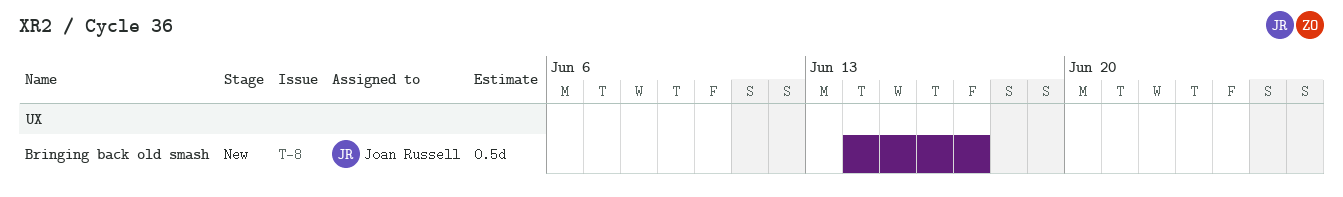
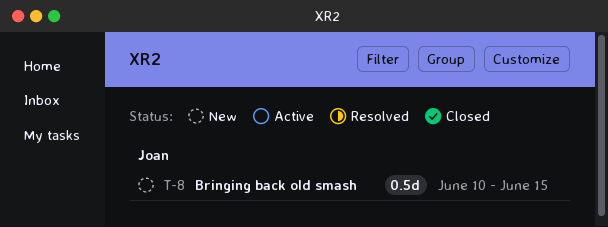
T-8, start: Jun 14 -> Jun 10
T-8, due: Jun 17 -> Jun 15

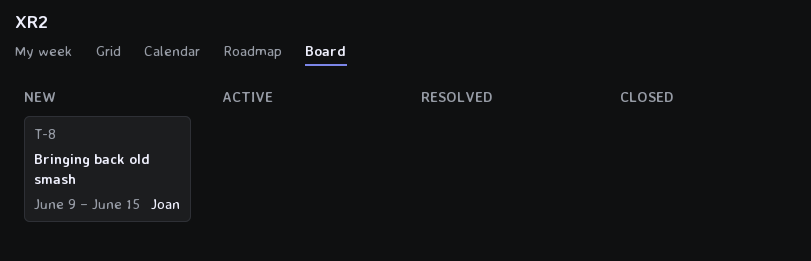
T-8, start: Jun 10 -> Jun 9

